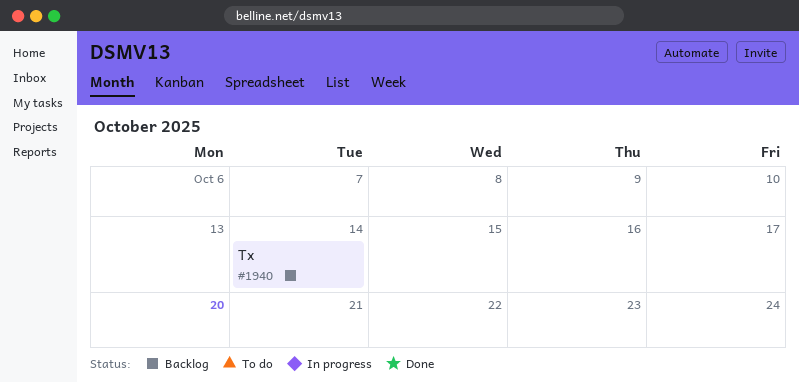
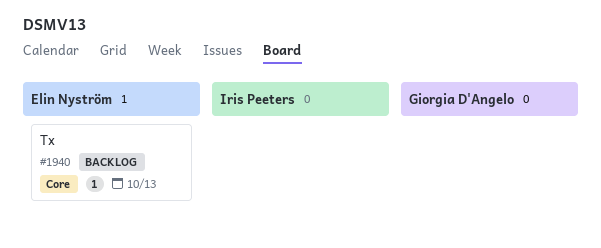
#1940, due: Oct 14 -> Oct 13

